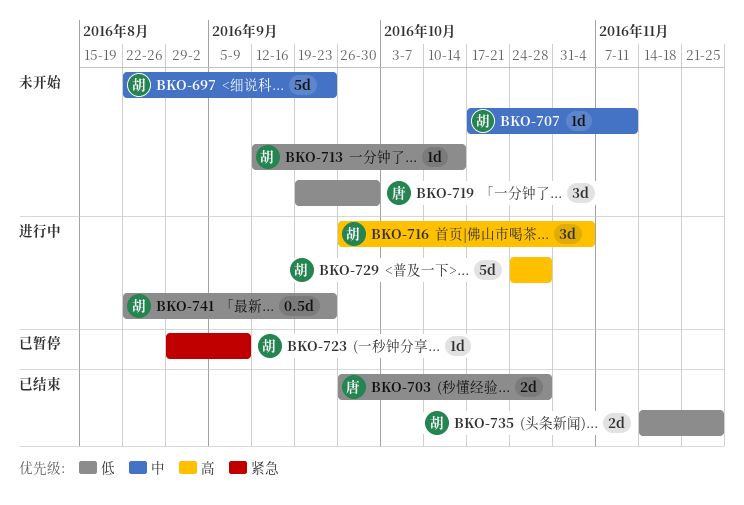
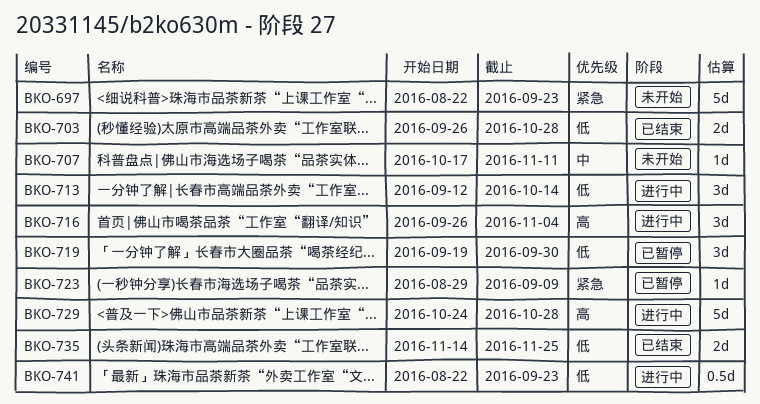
BKO-697, priority: 中 -> 紧急
BKO-713, status: 未开始 -> 进行中
BKO-713, estimate: 1d -> 3d
BKO-719, status: 未开始 -> 已暂停

